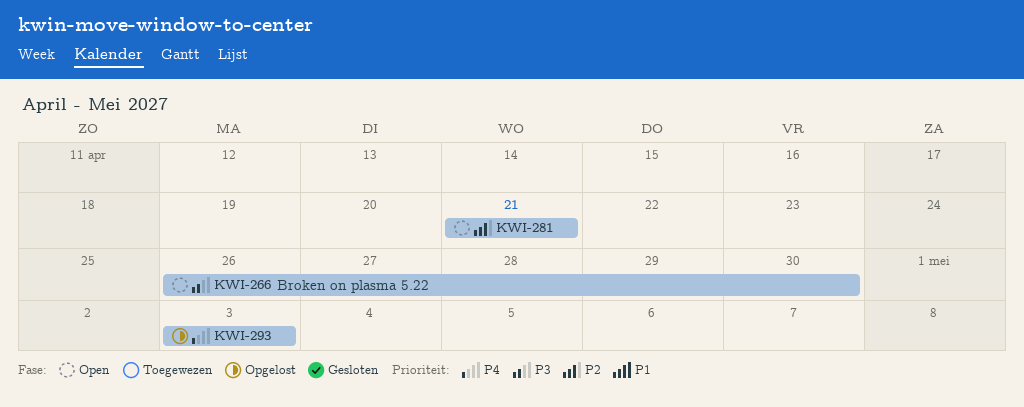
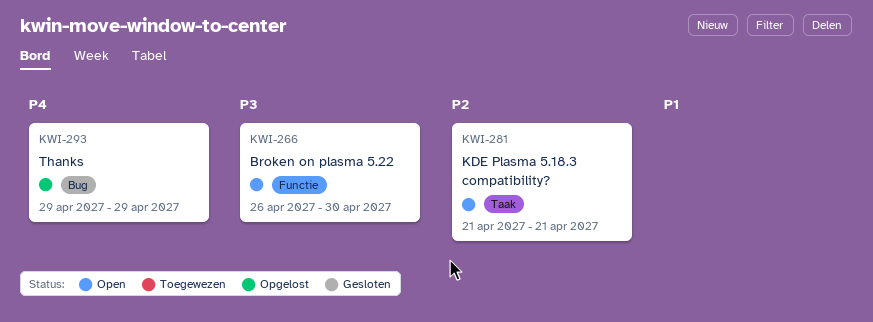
KWI-293, start: May 3 -> Apr 29
KWI-293, due: May 3 -> Apr 29

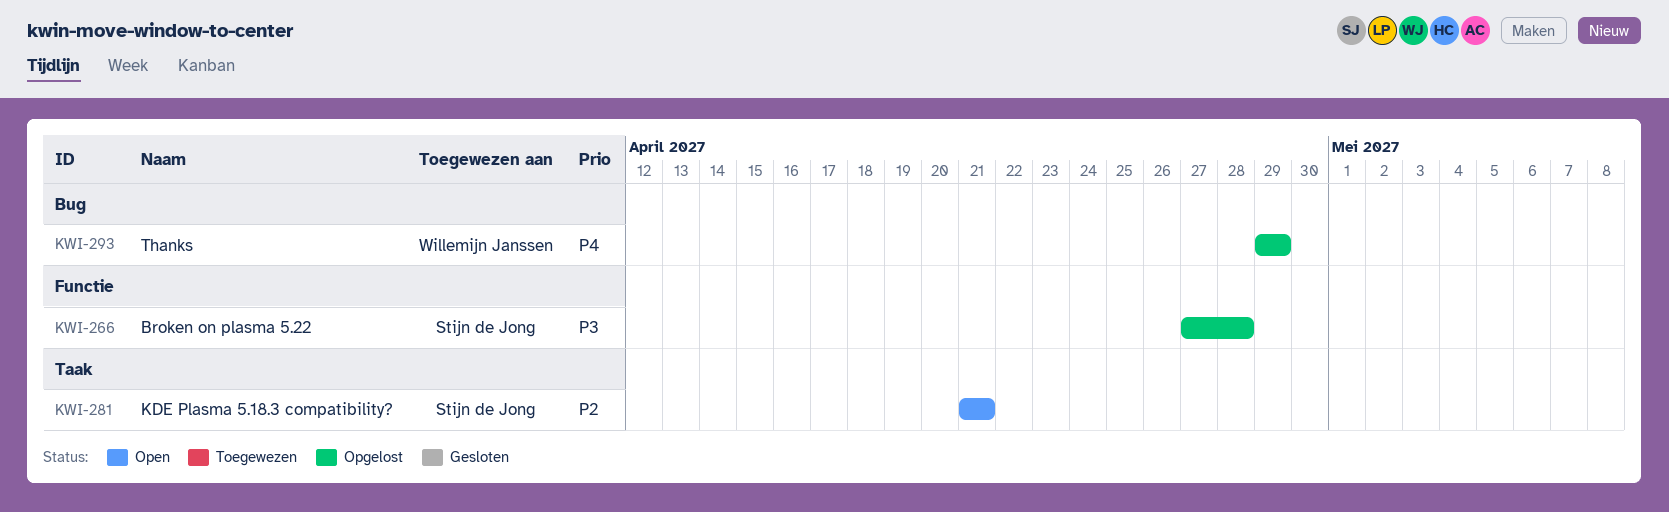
KWI-266, status: Open -> Opgelost
KWI-266, start: Apr 26 -> Apr 27
KWI-266, due: Apr 30 -> Apr 28

